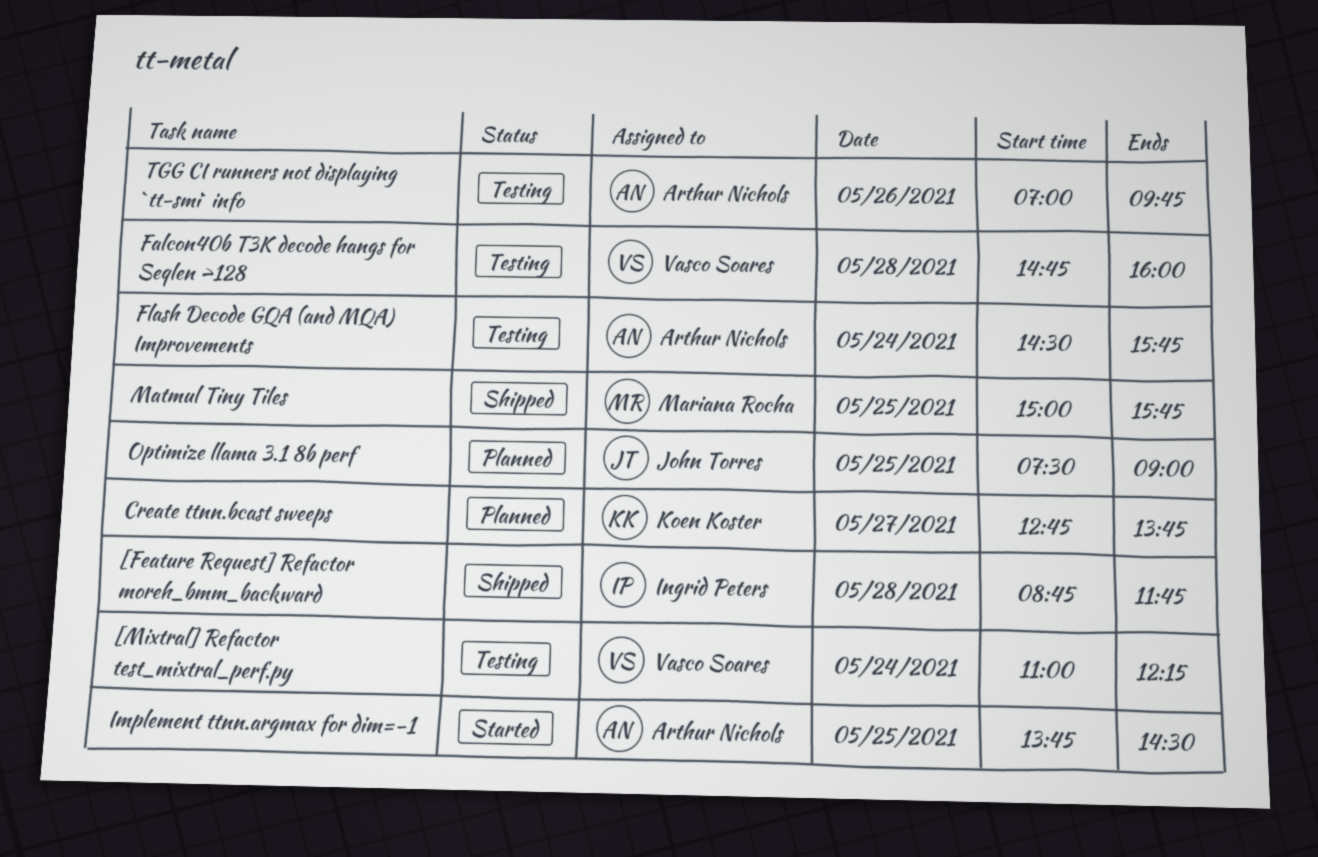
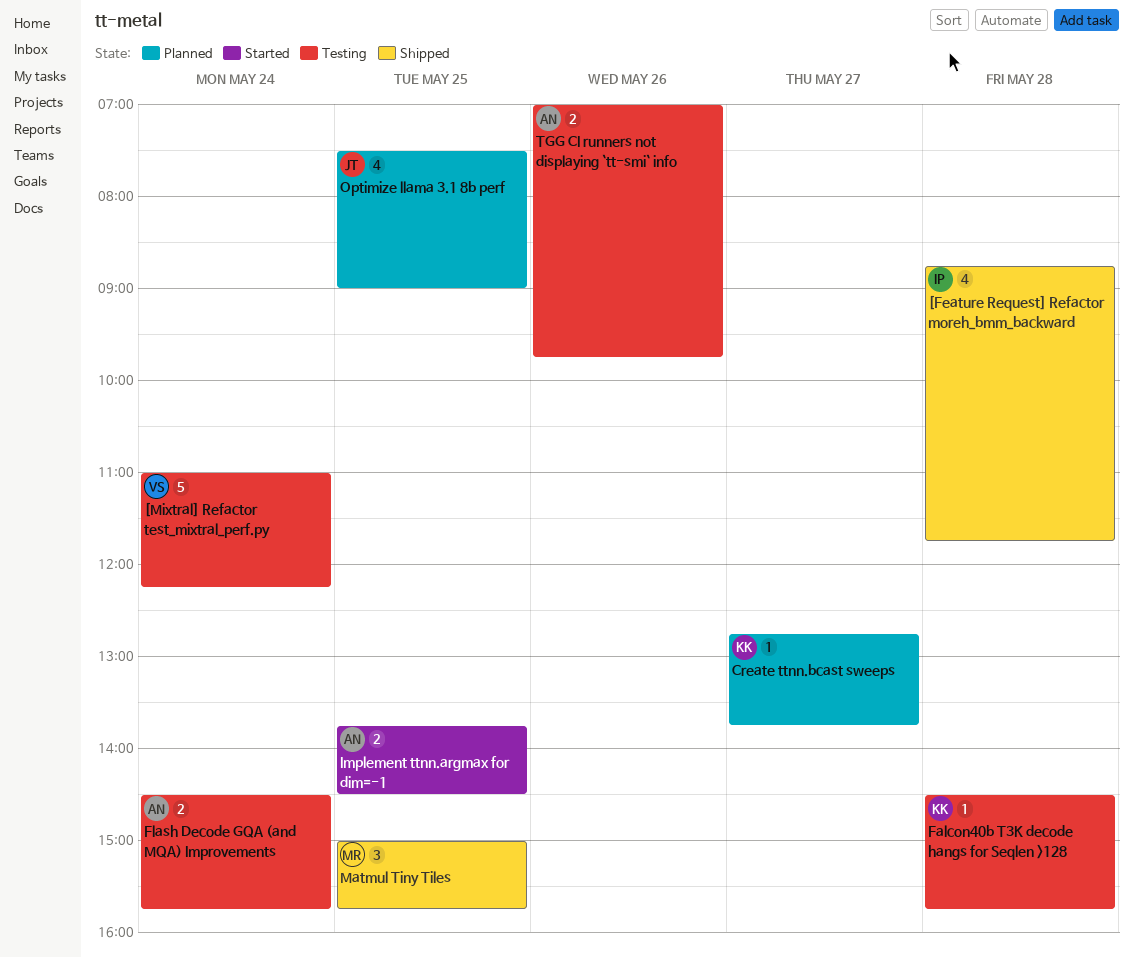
Falcon40b T3K decode hangs for Seqlen >128, owner: Vasco Soares -> Koen Koster
Falcon40b T3K decode hangs for Seqlen >128, begins: 14:45 -> 14:30
Falcon40b T3K decode hangs for Seqlen >128, ends: 16:00 -> 15:45

